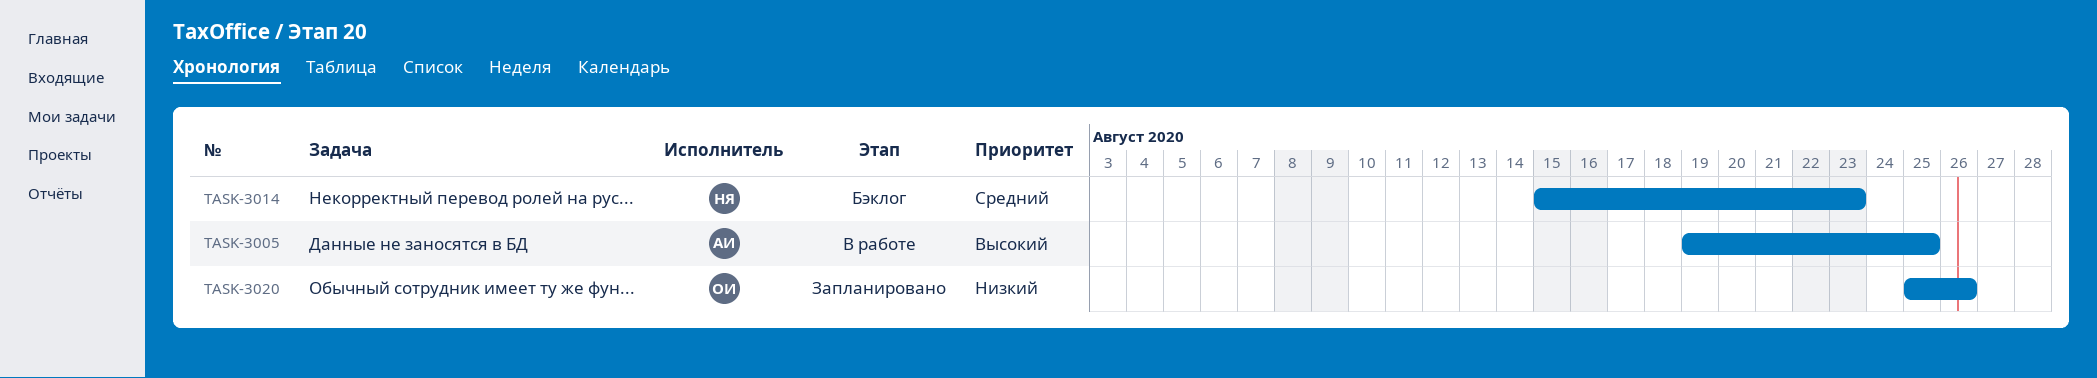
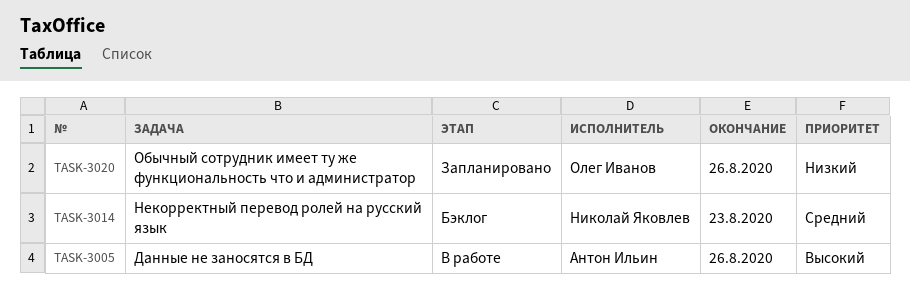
TASK-3005, due: Aug 25 -> Aug 26

